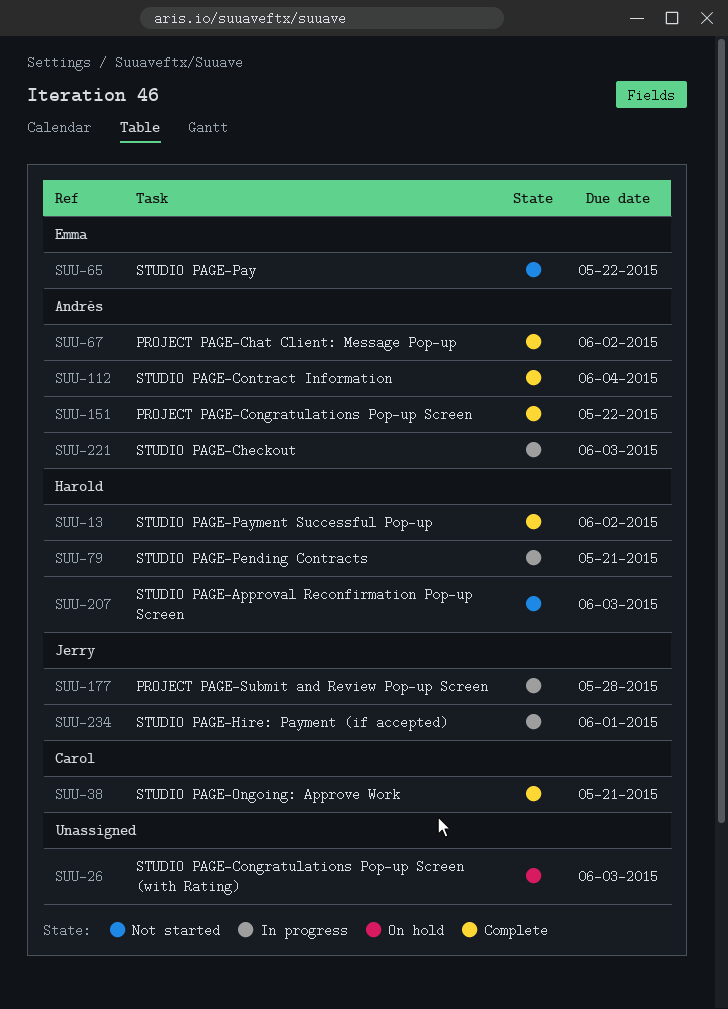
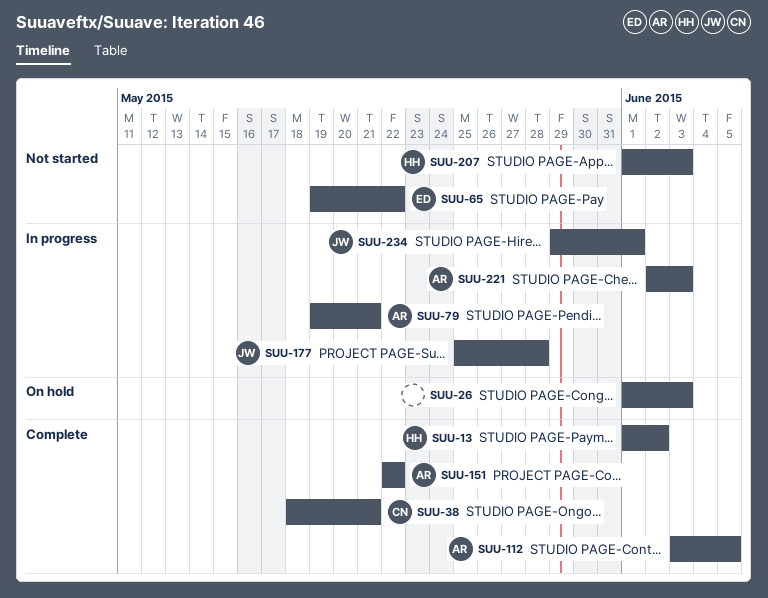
SUU-67: present -> none
SUU-79, owner: Harold -> Andrés
SUU-112, due: Jun 4 -> Jun 5

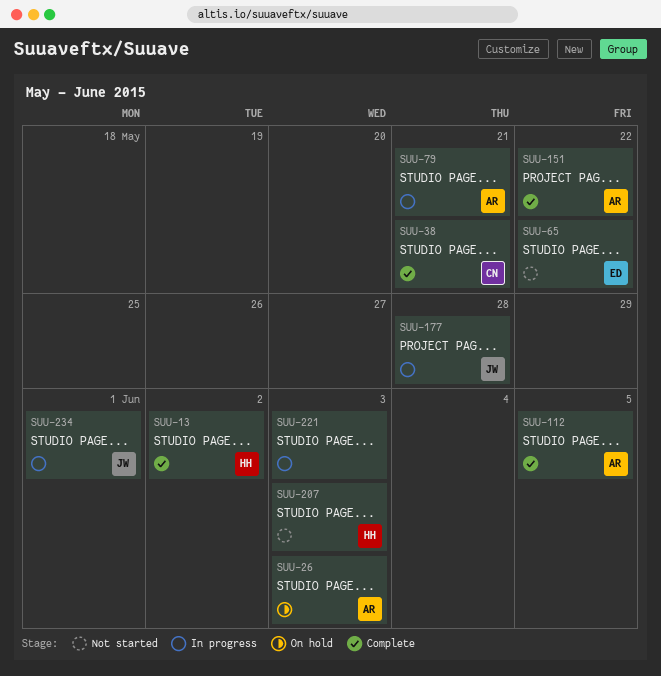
SUU-26, owner: none -> AR
SUU-221, owner: AR -> none

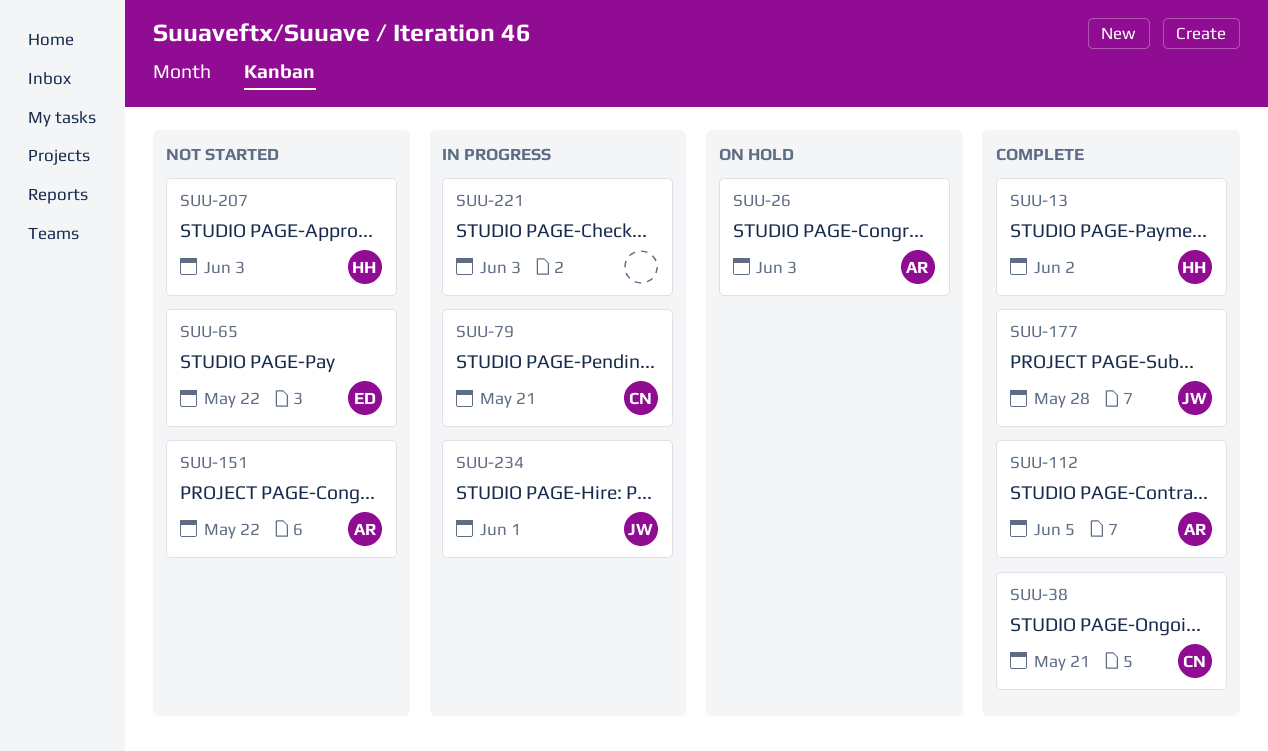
SUU-79, owner: AR -> CN
SUU-151, status: Complete -> Not started
SUU-177, status: In progress -> Complete

